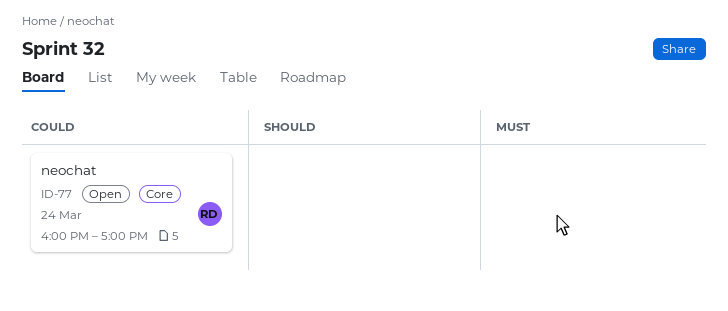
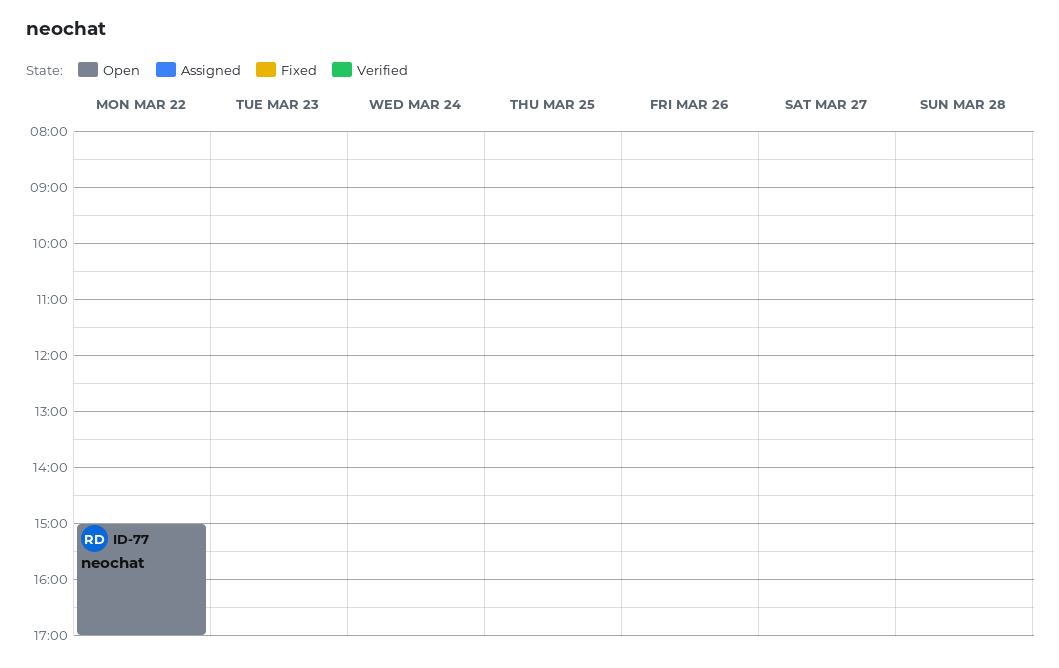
ID-77, day: Mar 24 -> Mar 22
ID-77, begins: 16:00 -> 15:00

